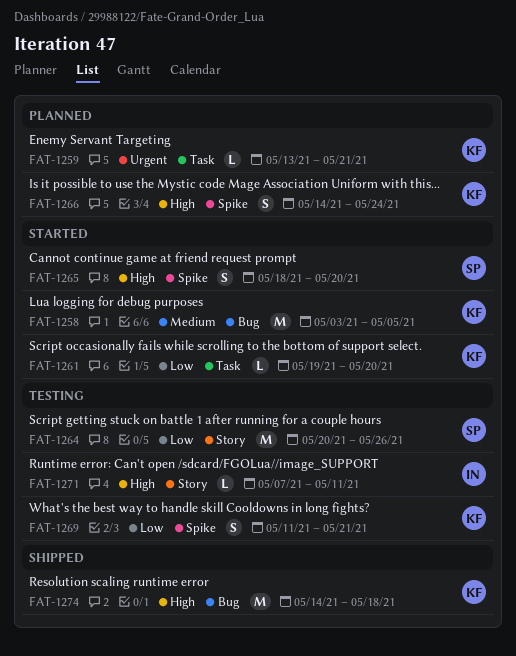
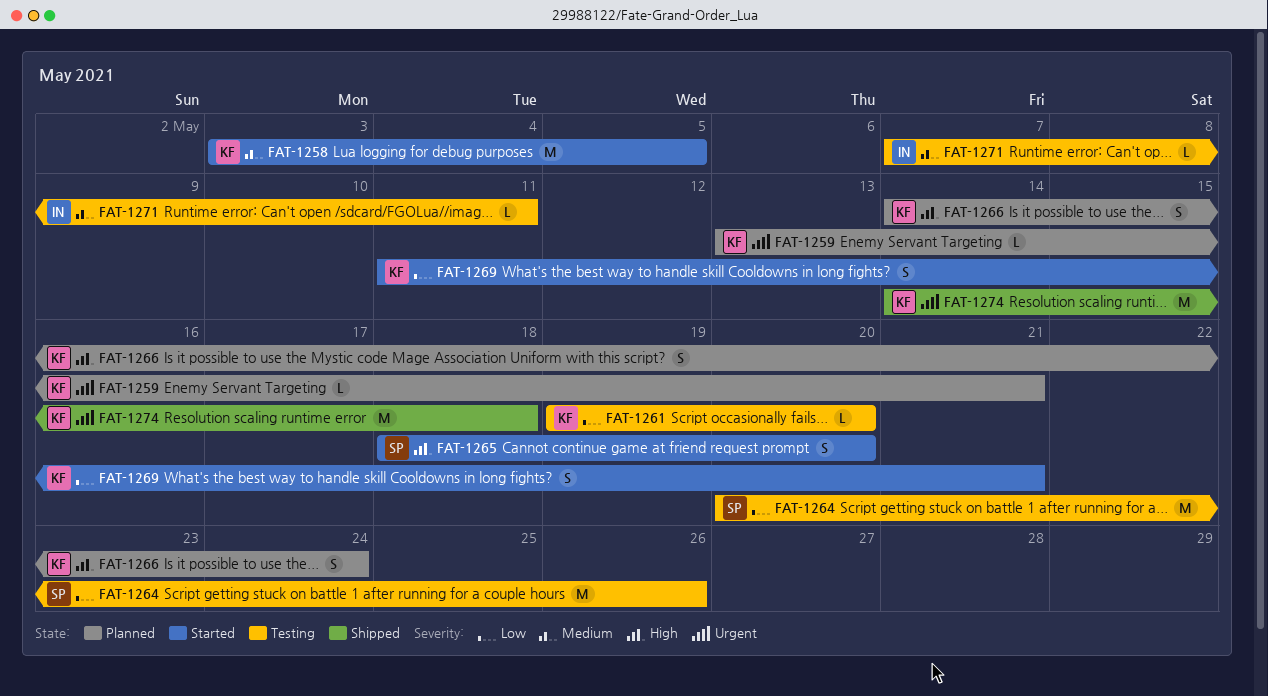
FAT-1261, status: Started -> Testing
FAT-1269, status: Testing -> Started
FAT-1271, priority: High -> Medium
FAT-1274, priority: High -> Urgent

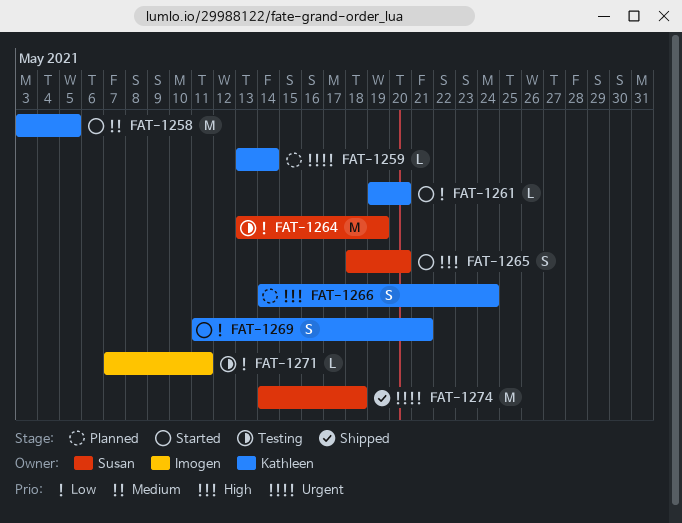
FAT-1259, due: May 21 -> May 14
FAT-1261, status: Testing -> Started
FAT-1264, start: May 20 -> May 13
FAT-1264, due: May 26 -> May 19
FAT-1271, priority: Medium -> Low
FAT-1274, owner: Kathleen -> Susan

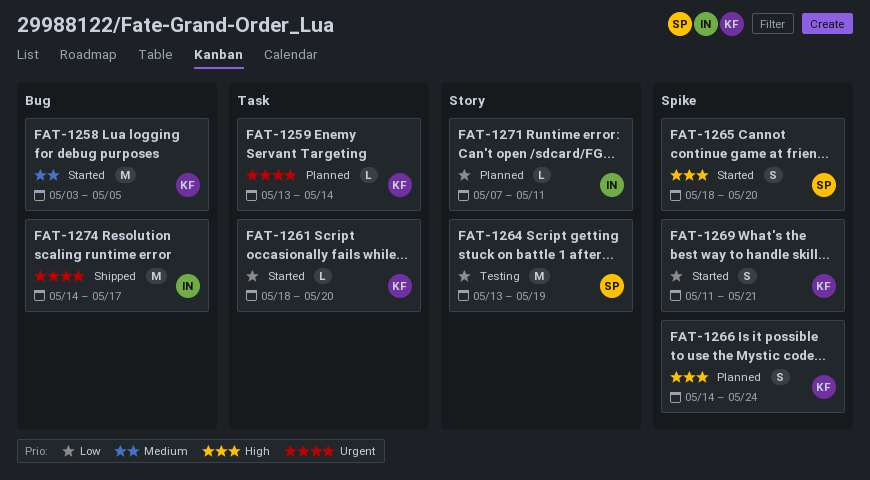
FAT-1261, start: May 19 -> May 18
FAT-1271, status: Testing -> Planned
FAT-1274, owner: Susan -> Imogen
FAT-1274, due: May 18 -> May 17

